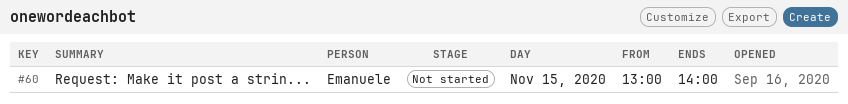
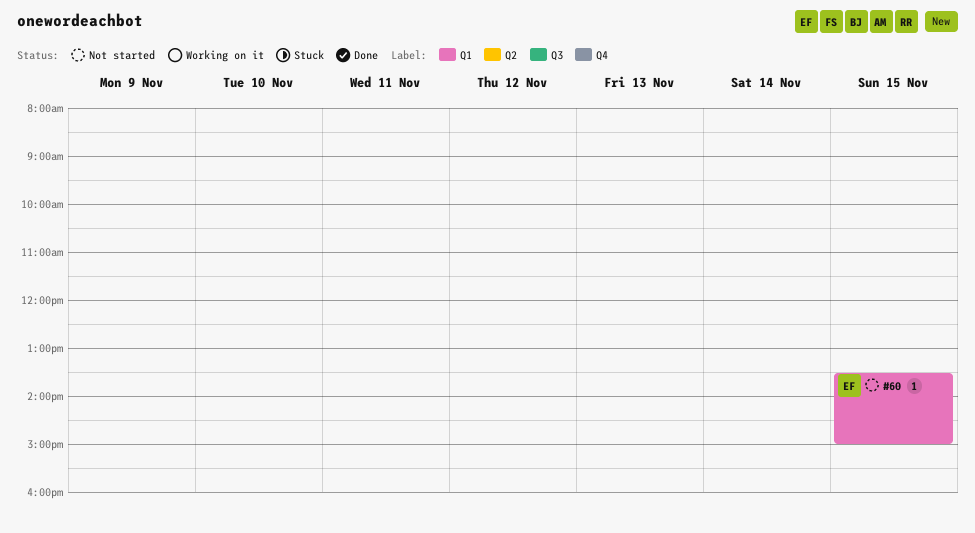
#60, begins: 13:00 -> 13:30
#60, ends: 14:00 -> 15:00

